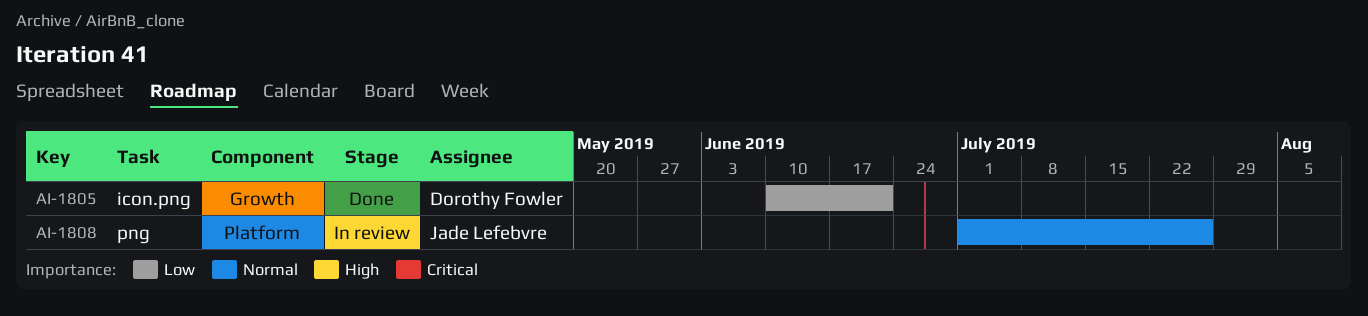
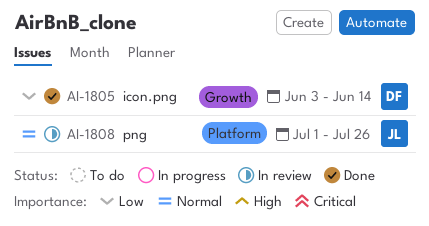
AI-1805, start: Jun 10 -> Jun 3
AI-1805, due: Jun 21 -> Jun 14

